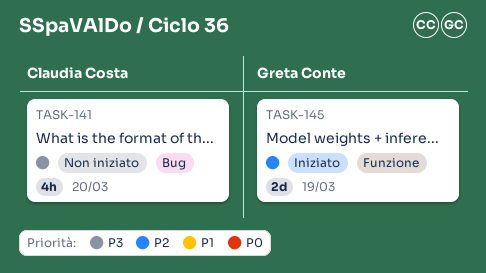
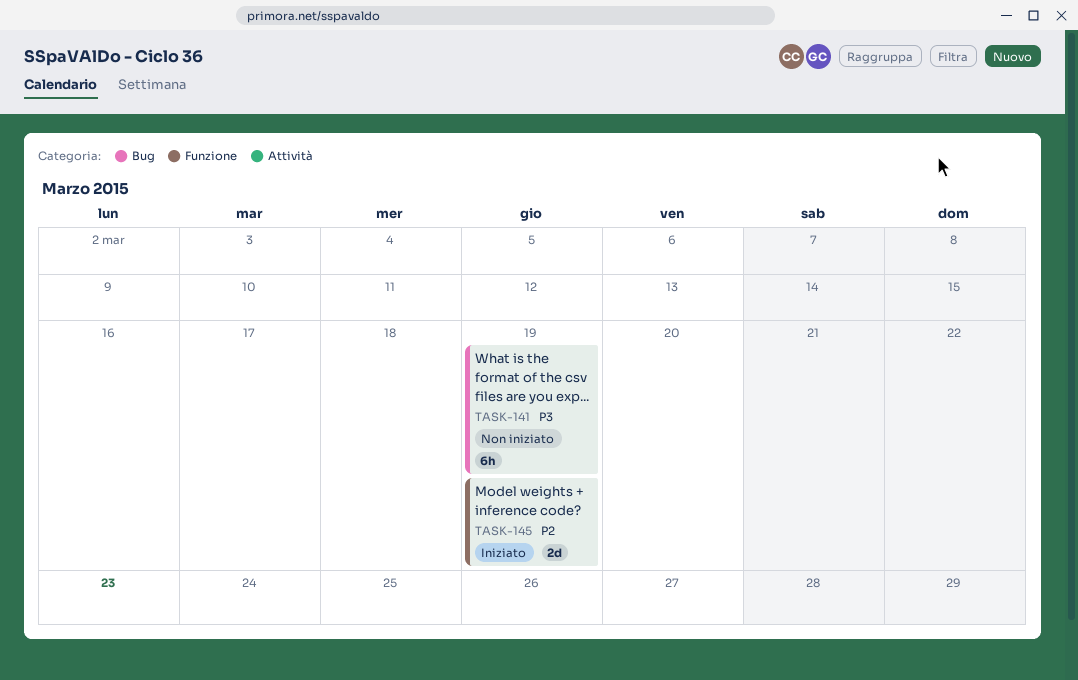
TASK-141, estimate: 4h -> 6h
TASK-141, due: Mar 20 -> Mar 19

